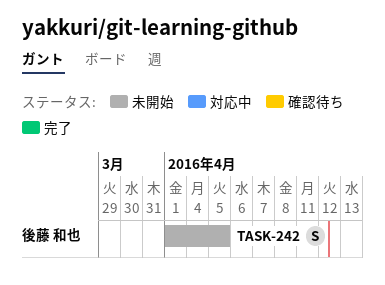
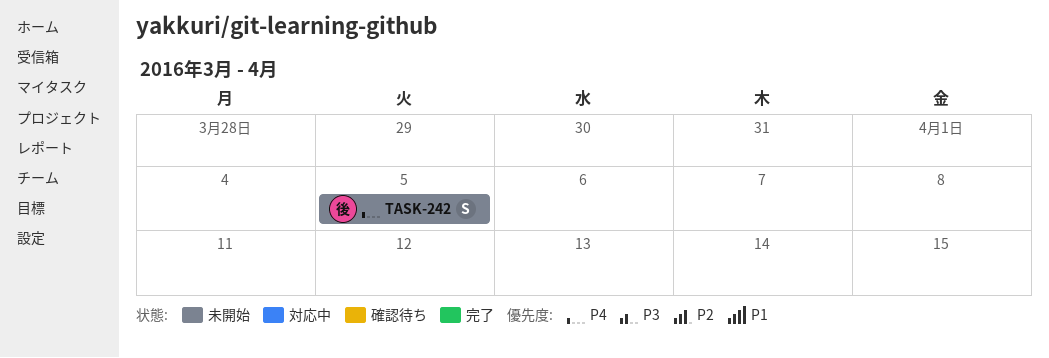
TASK-242, start: Apr 1 -> Apr 5

